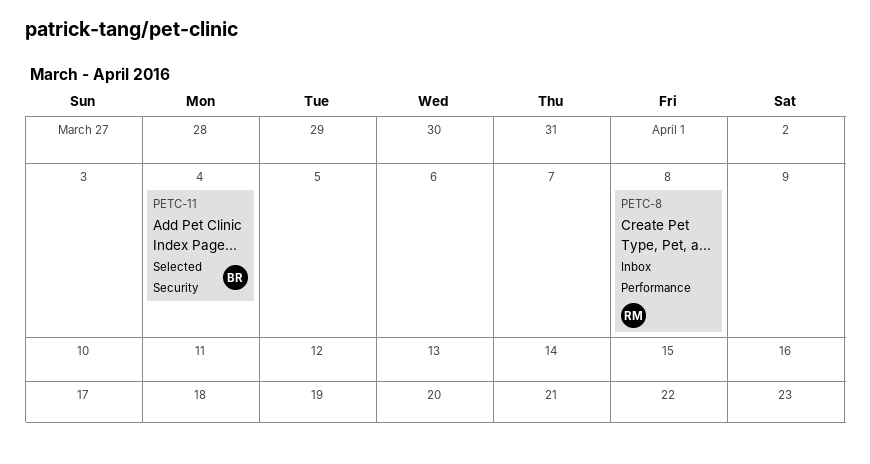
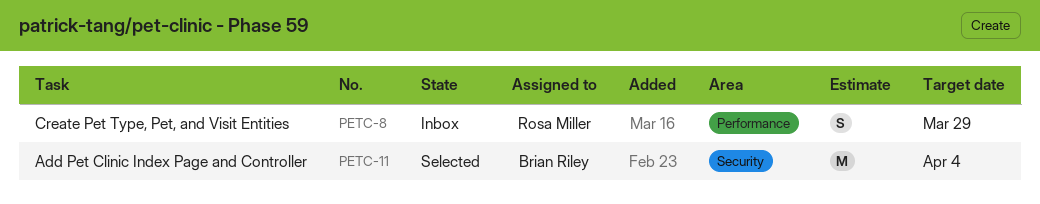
PETC-8, due: Apr 8 -> Mar 29

